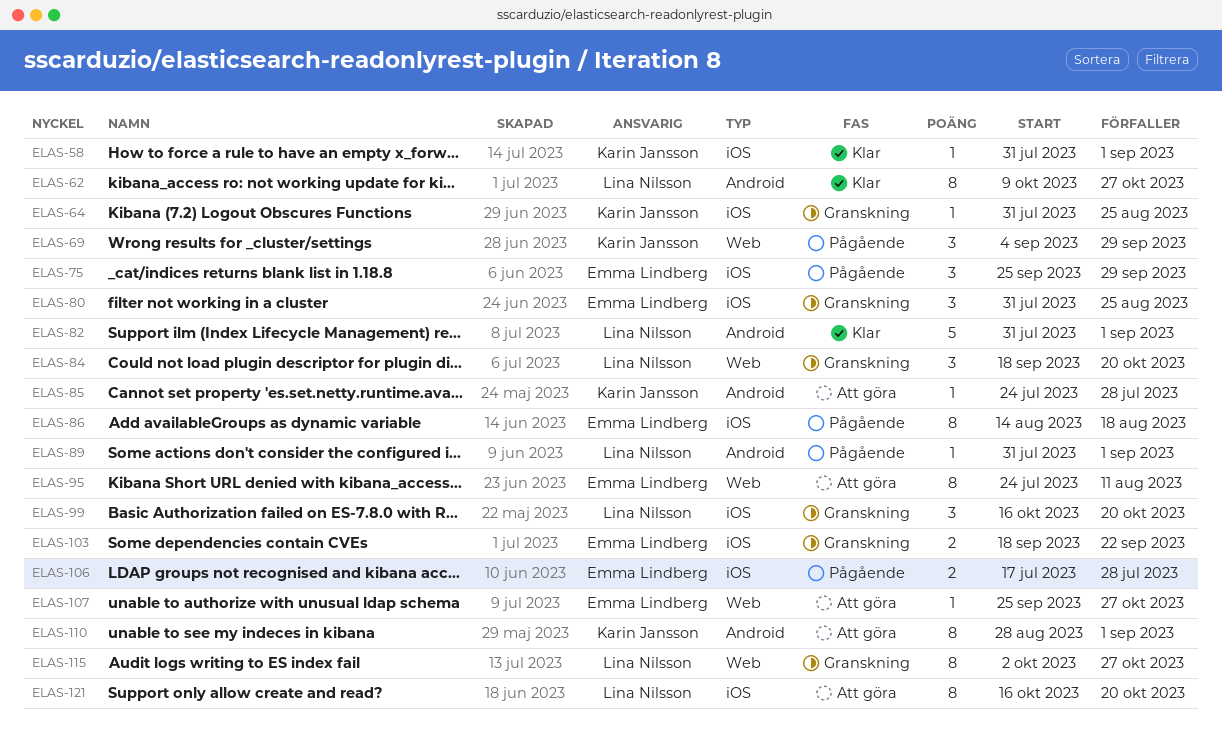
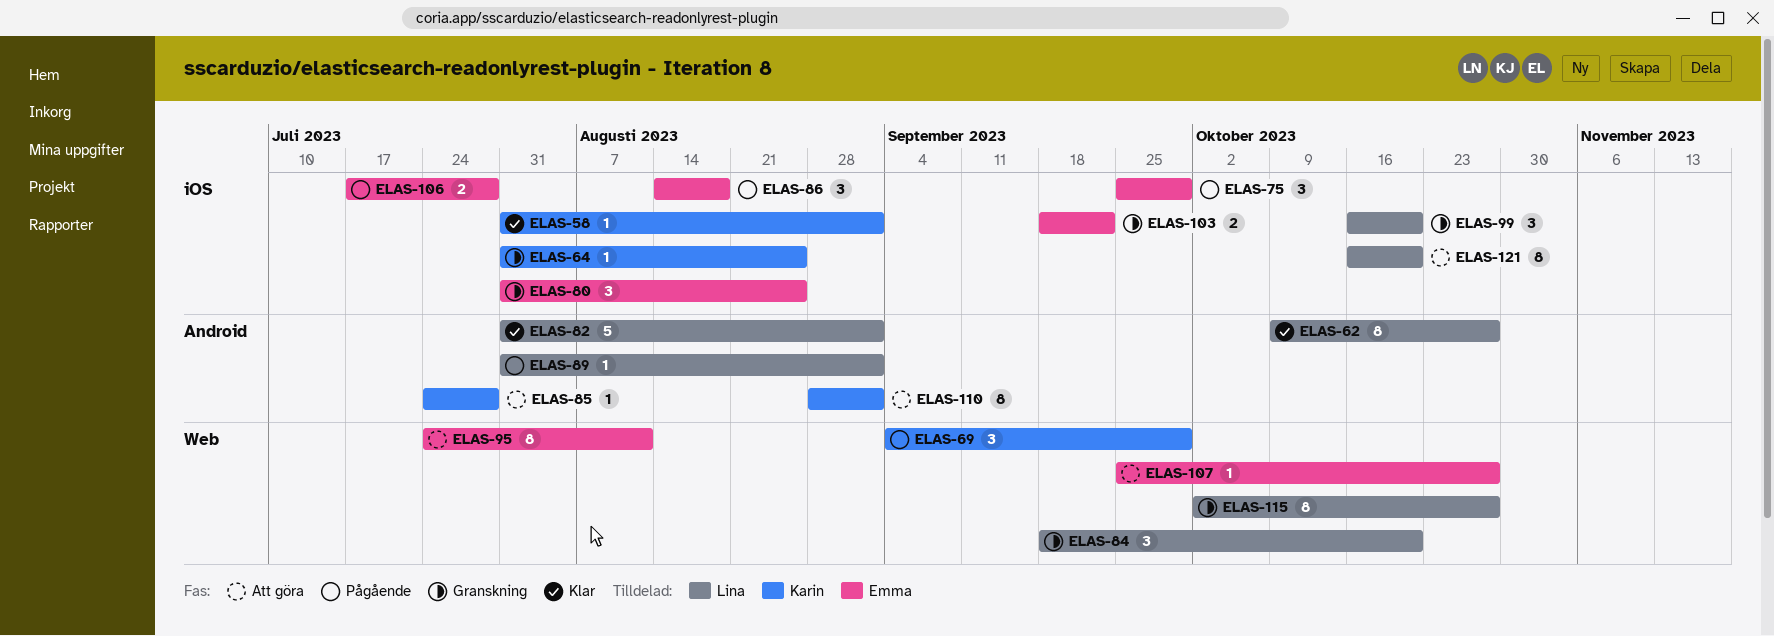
ELAS-86, estimate: 8 -> 3

